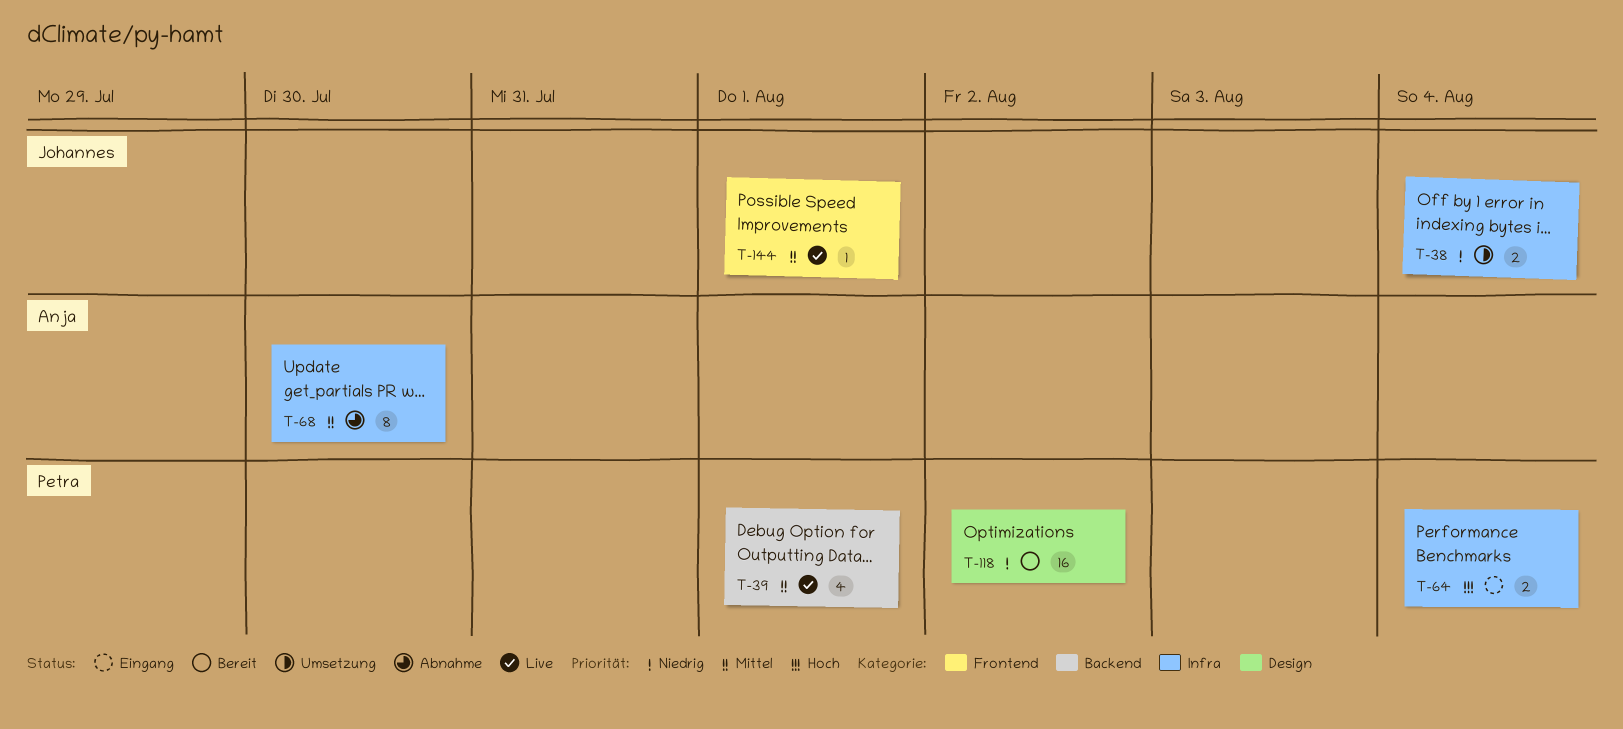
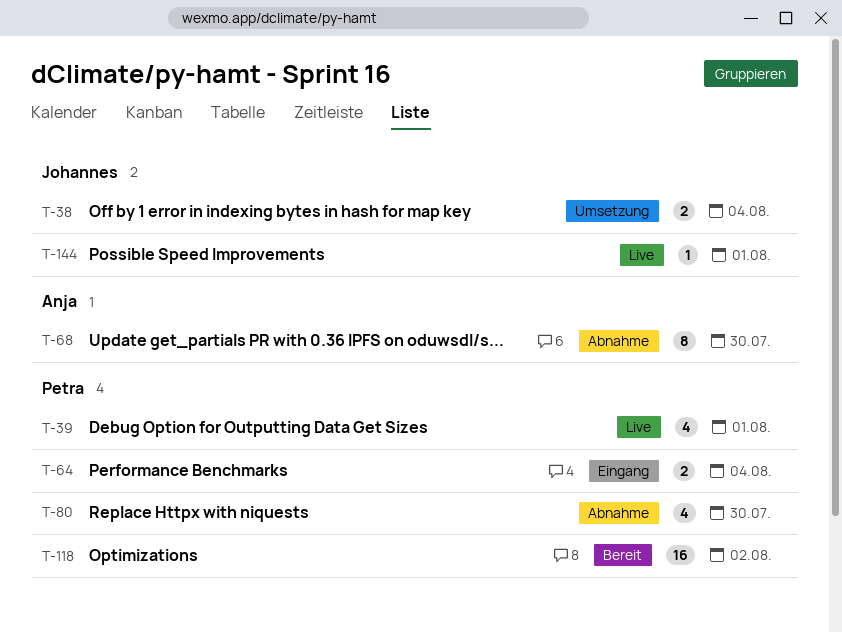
T-80: none -> present

